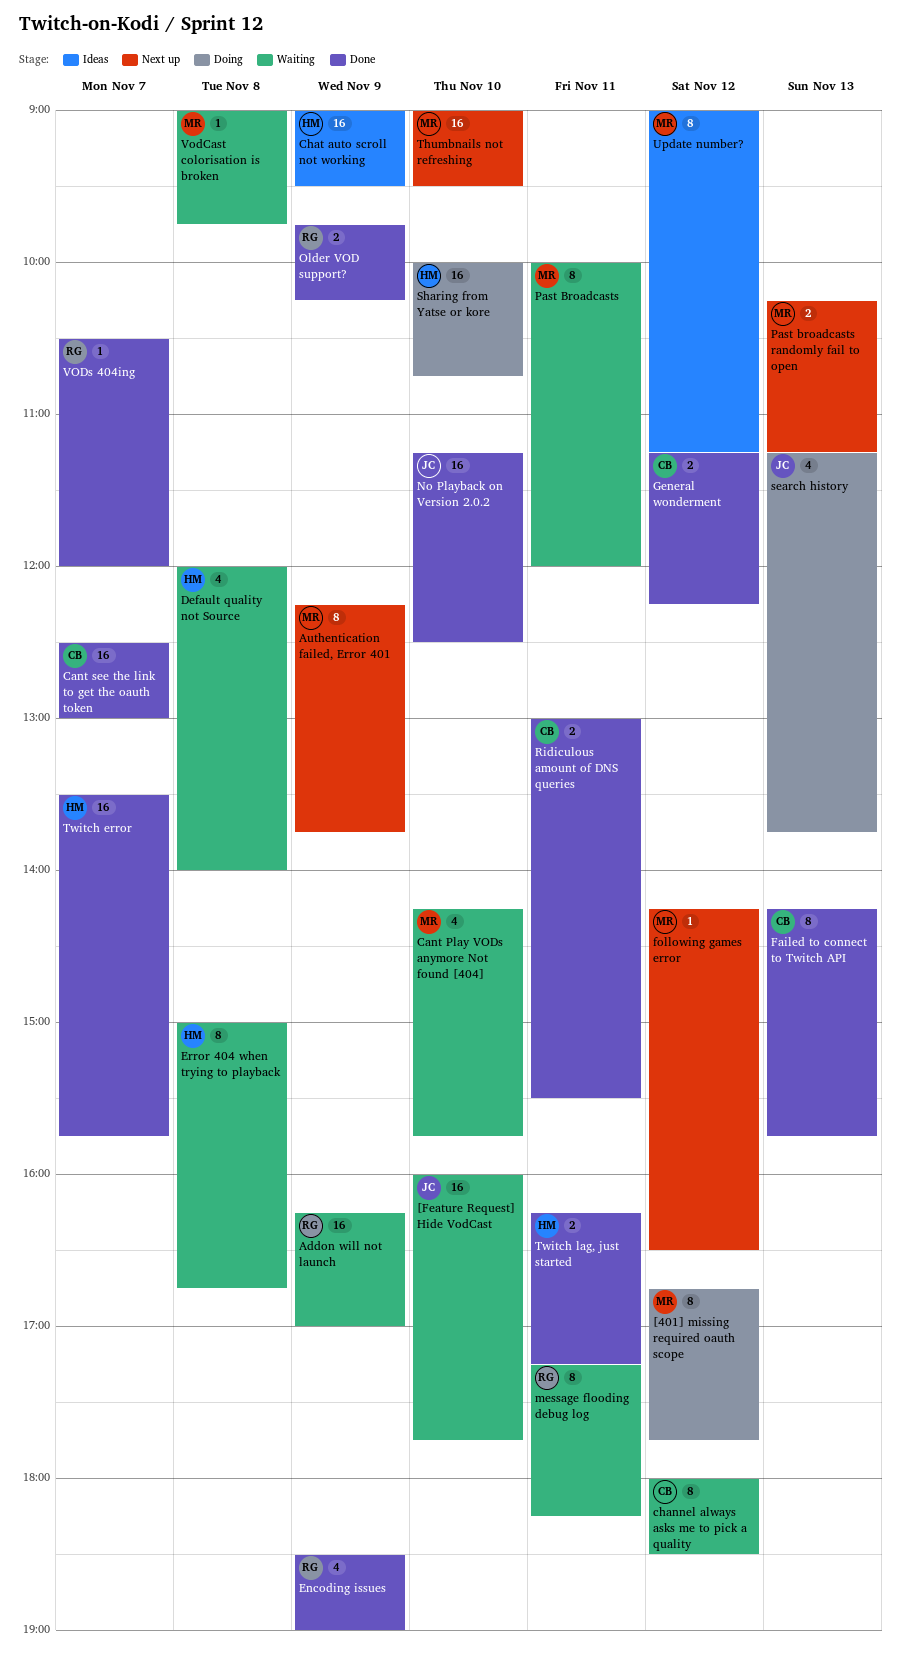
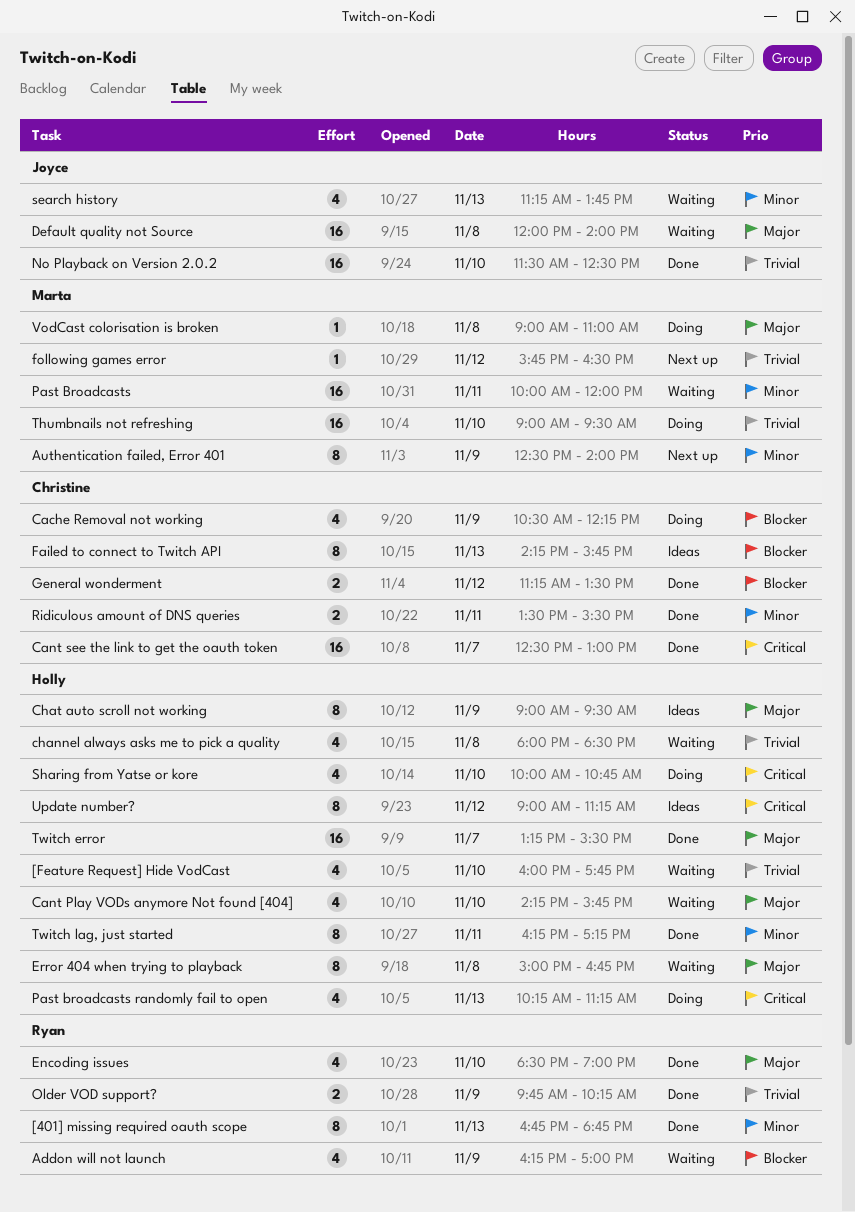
[401] missing required oauth scope, status: Doing -> Done
[401] missing required oauth scope, owner: Marta -> Ryan
[401] missing required oauth scope, day: Nov 12 -> Nov 13
[401] missing required oauth scope, ends: 17:45 -> 18:45
[Feature Request] Hide VodCast, owner: Joyce -> Holly
[Feature Request] Hide VodCast, estimate: 16 -> 4
Addon will not launch, estimate: 16 -> 4
Authentication failed, Error 401, begins: 12:15 -> 12:30
Authentication failed, Error 401, ends: 13:45 -> 14:00
Cache Removal not working: none -> present
Cant Play VODs anymore Not found [404], owner: Marta -> Holly
channel always asks me to pick a quality, owner: Christine -> Holly
channel always asks me to pick a quality, estimate: 8 -> 4
channel always asks me to pick a quality, day: Nov 12 -> Nov 8
Chat auto scroll not working, estimate: 16 -> 8
Default quality not Source, owner: Holly -> Joyce
Default quality not Source, estimate: 4 -> 16
Encoding issues, day: Nov 9 -> Nov 10
Failed to connect to Twitch API, status: Done -> Ideas
following games error, begins: 14:15 -> 15:45
General wonderment, ends: 12:15 -> 13:30
message flooding debug log: present -> none
No Playback on Version 2.0.2, begins: 11:15 -> 11:30
Past Broadcasts, estimate: 8 -> 16
Past broadcasts randomly fail to open, status: Next up -> Doing
Past broadcasts randomly fail to open, owner: Marta -> Holly
Past broadcasts randomly fail to open, estimate: 2 -> 4
Ridiculous amount of DNS queries, begins: 13:00 -> 13:30
search history, status: Doing -> Waiting
Sharing from Yatse or kore, estimate: 16 -> 4
Thumbnails not refreshing, status: Next up -> Doing
Twitch error, begins: 13:30 -> 13:15
Twitch error, ends: 15:45 -> 15:30
Twitch lag, just started, estimate: 2 -> 8
Update number?, owner: Marta -> Holly
VodCast colorisation is broken, status: Waiting -> Doing
VodCast colorisation is broken, ends: 09:45 -> 11:00
VODs 404ing: present -> none

